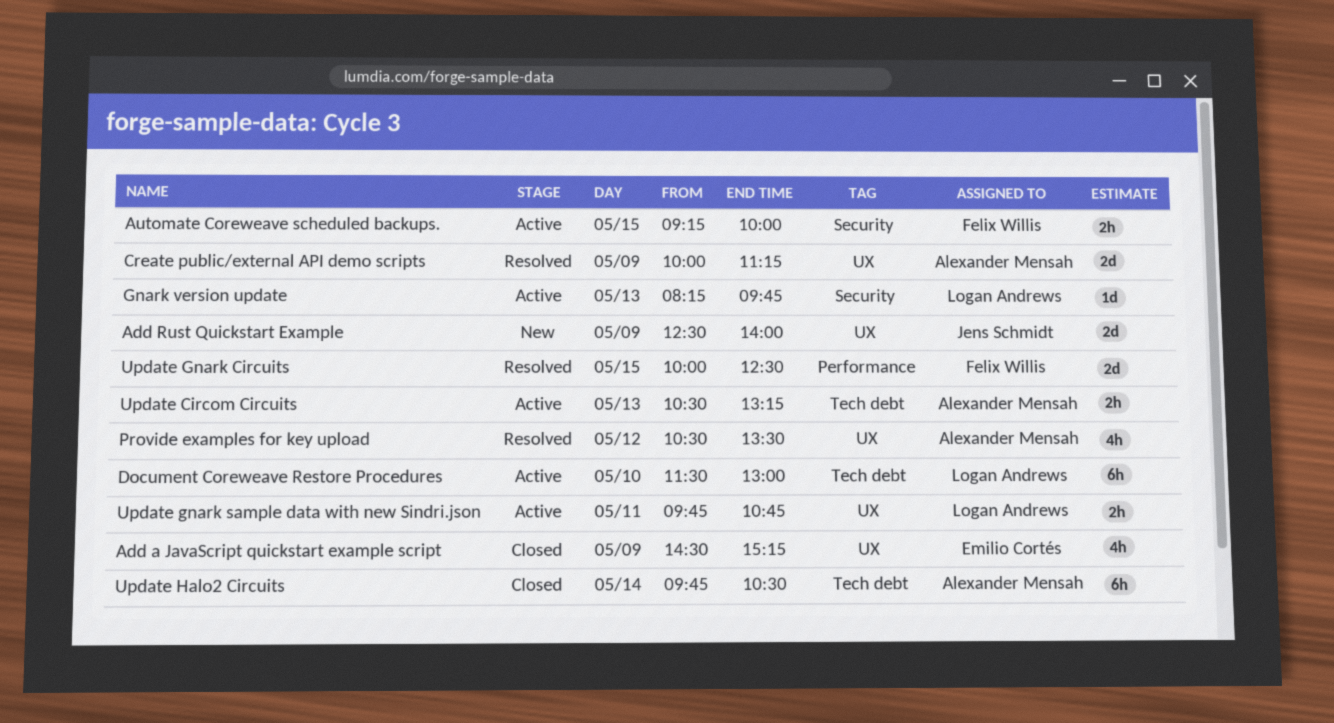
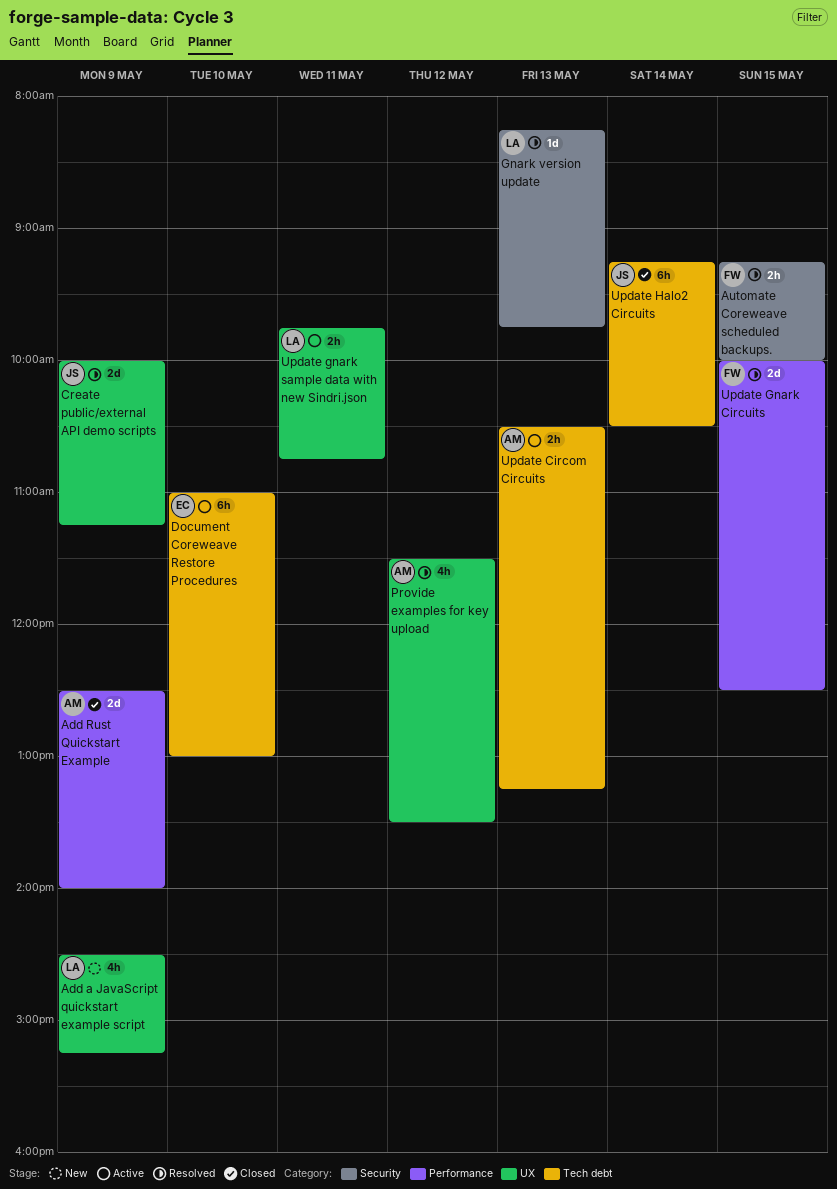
Add a JavaScript quickstart example script, status: Closed -> New
Add a JavaScript quickstart example script, owner: Emilio Cortés -> Logan Andrews
Add Rust Quickstart Example, status: New -> Closed
Add Rust Quickstart Example, owner: Jens Schmidt -> Alexander Mensah
Add Rust Quickstart Example, label: UX -> Performance
Automate Coreweave scheduled backups., status: Active -> Resolved
Create public/external API demo scripts, owner: Alexander Mensah -> Jens Schmidt
Document Coreweave Restore Procedures, owner: Logan Andrews -> Emilio Cortés
Document Coreweave Restore Procedures, begins: 11:30 -> 11:00
Gnark version update, status: Active -> Resolved
Provide examples for key upload, begins: 10:30 -> 11:30
Update Halo2 Circuits, owner: Alexander Mensah -> Jens Schmidt
Update Halo2 Circuits, begins: 09:45 -> 09:15

